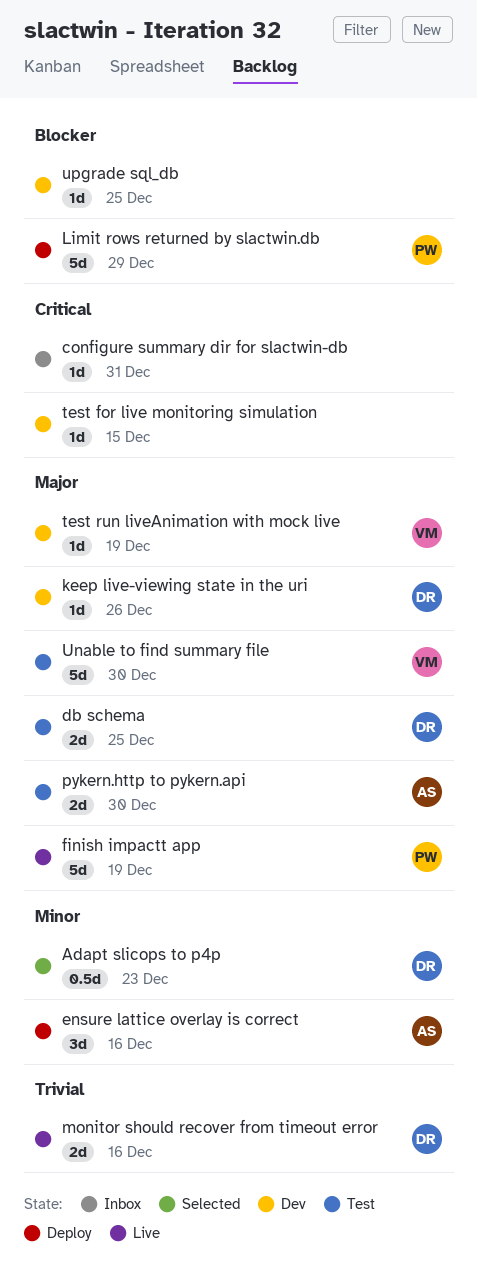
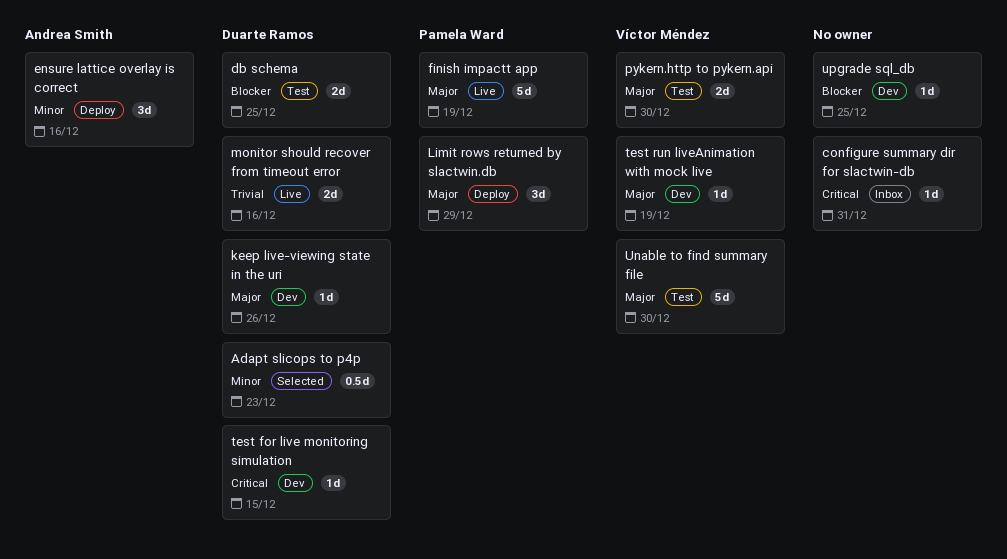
db schema, priority: Major -> Blocker
Limit rows returned by slactwin.db, priority: Blocker -> Major
Limit rows returned by slactwin.db, estimate: 5d -> 3d
pykern.http to pykern.api, owner: Andrea Smith -> Víctor Méndez
test for live monitoring simulation, owner: none -> Duarte Ramos

